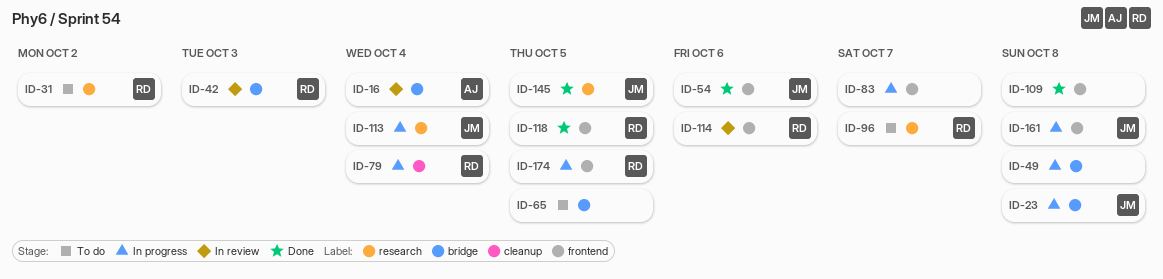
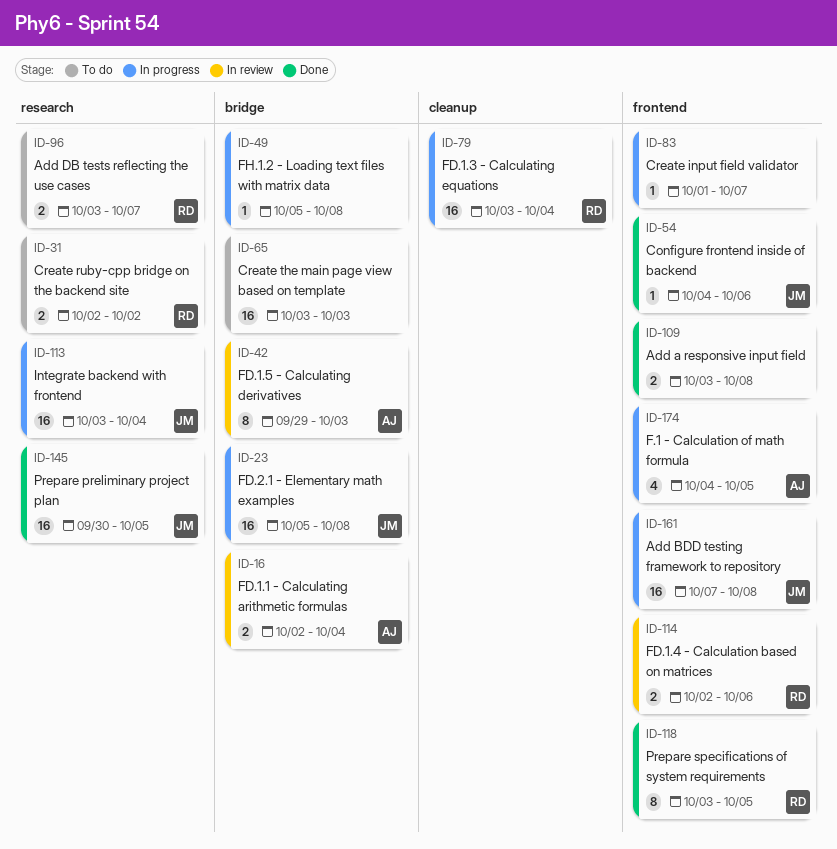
ID-42, owner: RD -> AJ
ID-65, due: Oct 5 -> Oct 3
ID-174, owner: RD -> AJ

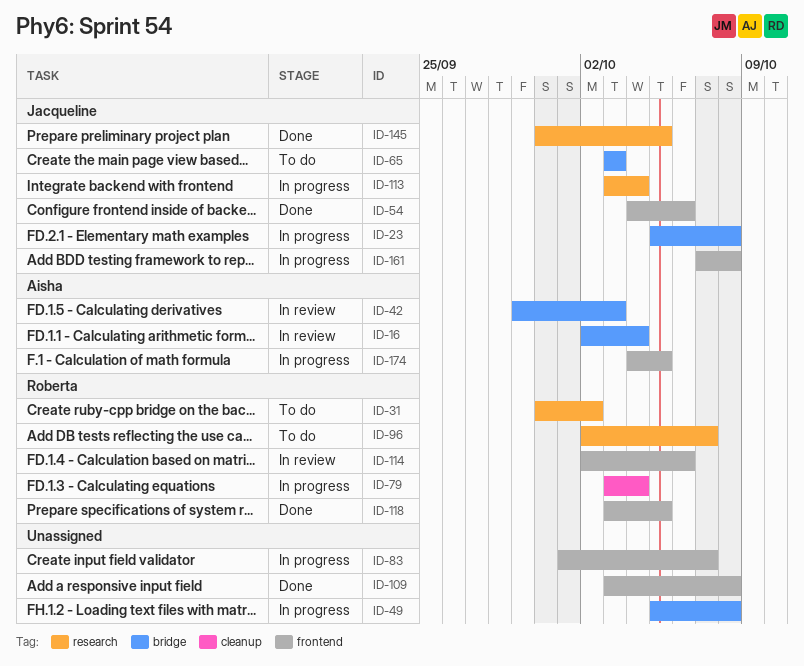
ID-31, start: Oct 2 -> Sep 30
ID-65, owner: none -> Jacqueline
ID-96, start: Oct 3 -> Oct 2

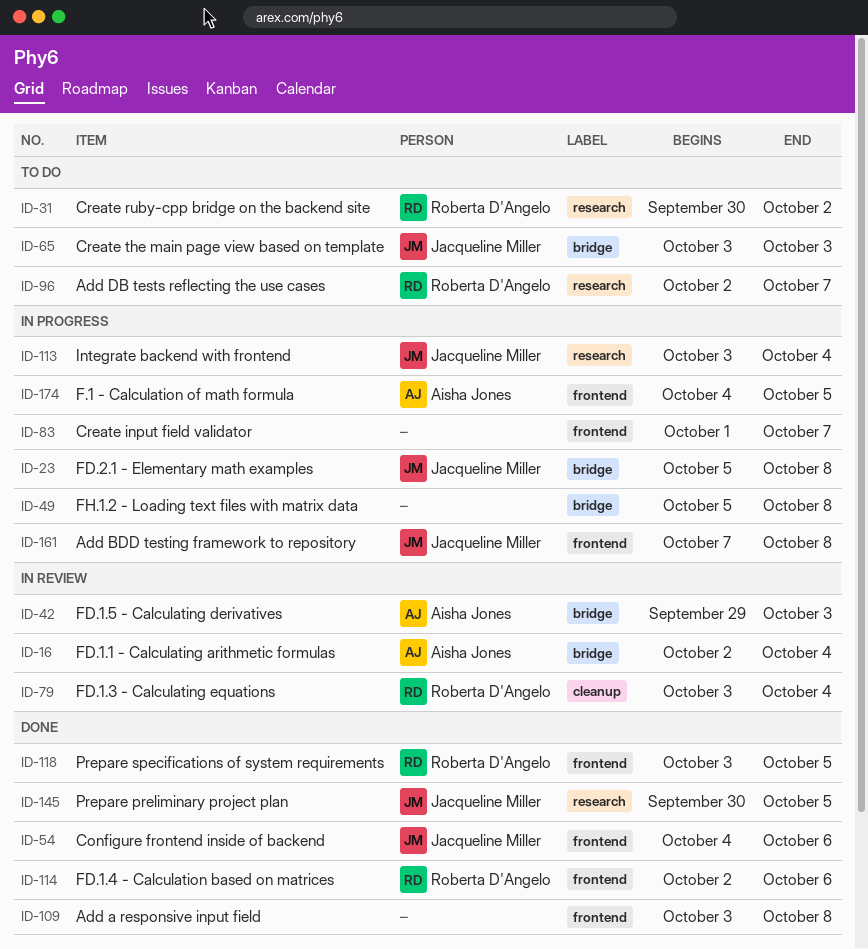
ID-79, status: In progress -> In review
ID-114, status: In review -> Done

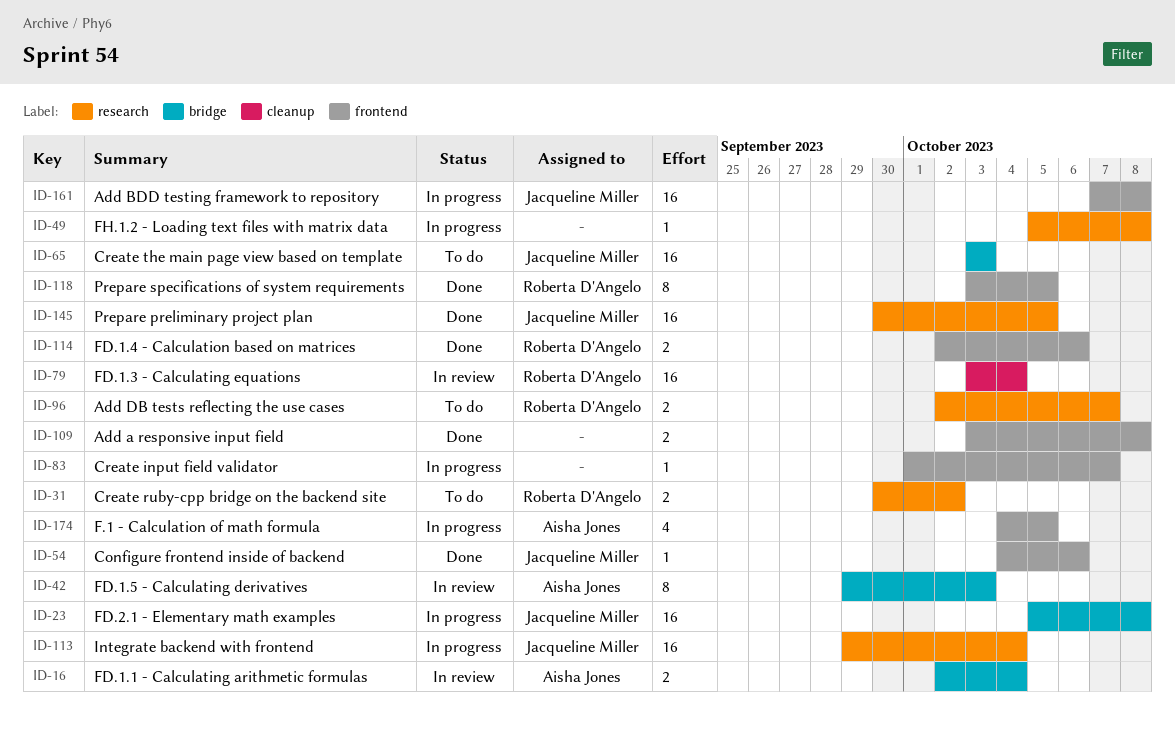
ID-49, label: bridge -> research
ID-113, start: Oct 3 -> Sep 29

